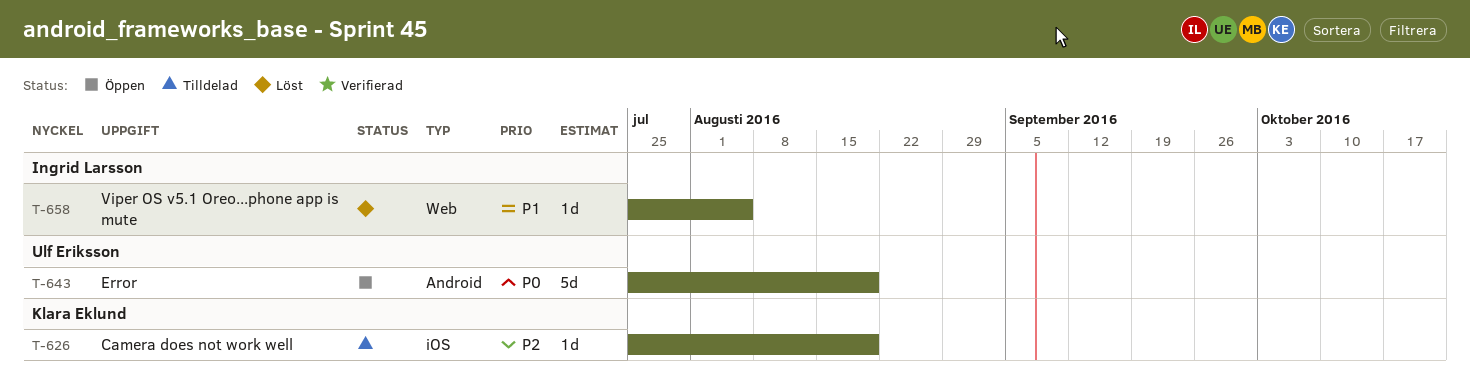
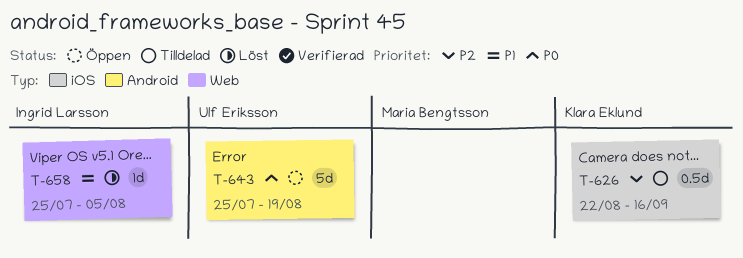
T-626, estimate: 1d -> 0.5d
T-626, start: Jul 25 -> Aug 22
T-626, due: Aug 19 -> Sep 16

